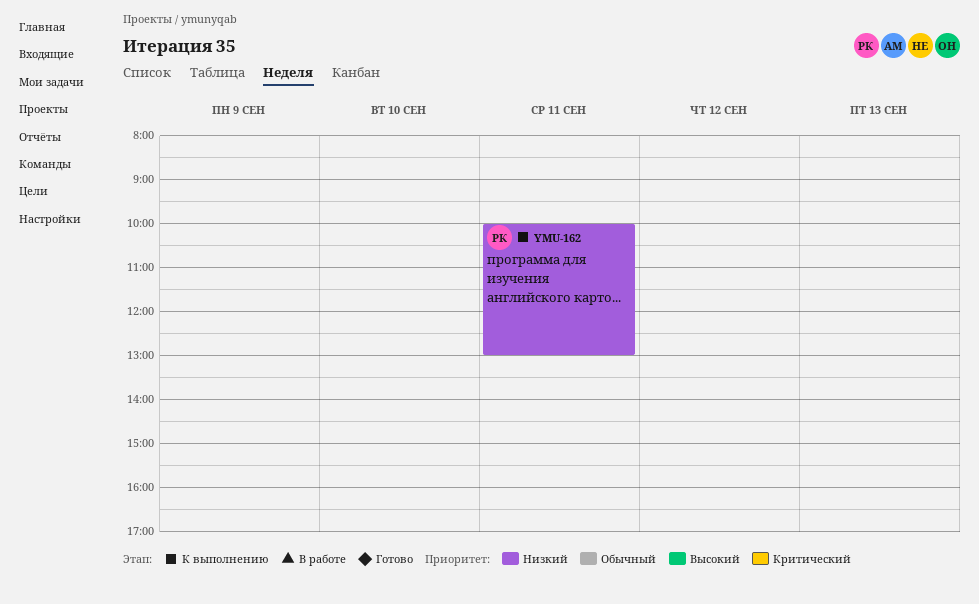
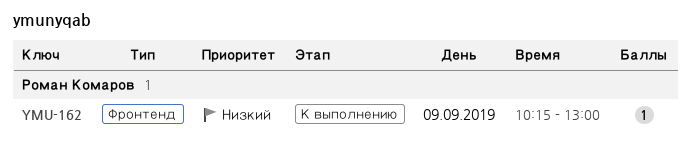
YMU-162, day: Sep 11 -> Sep 9
YMU-162, begins: 10:00 -> 10:15

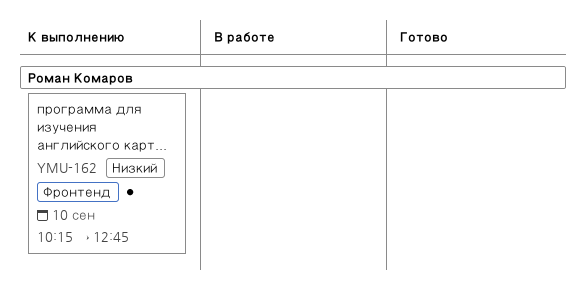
YMU-162, day: Sep 9 -> Sep 10
YMU-162, ends: 13:00 -> 12:45

